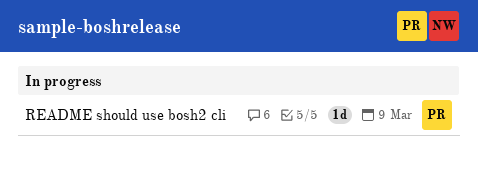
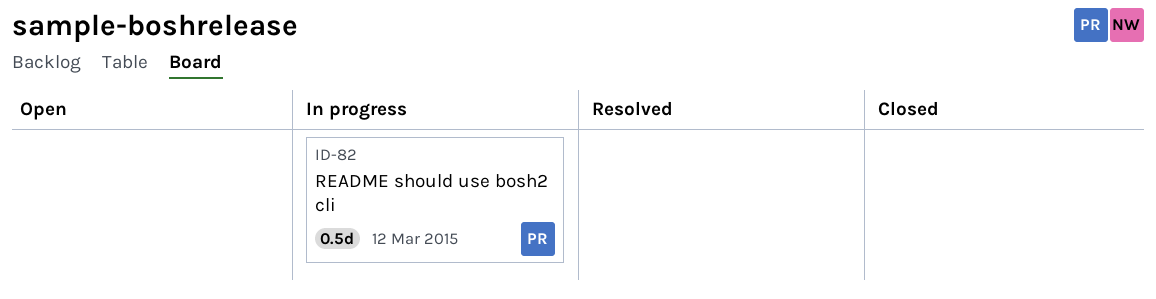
README should use bosh2 cli, estimate: 1d -> 0.5d
README should use bosh2 cli, due: Mar 9 -> Mar 12

